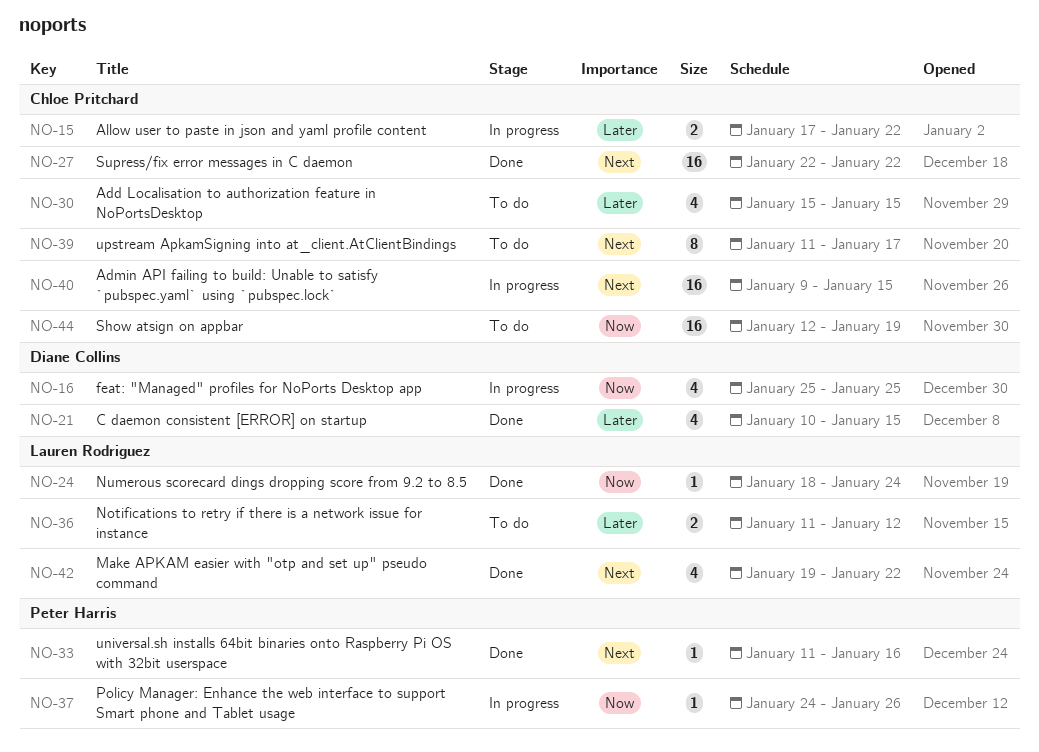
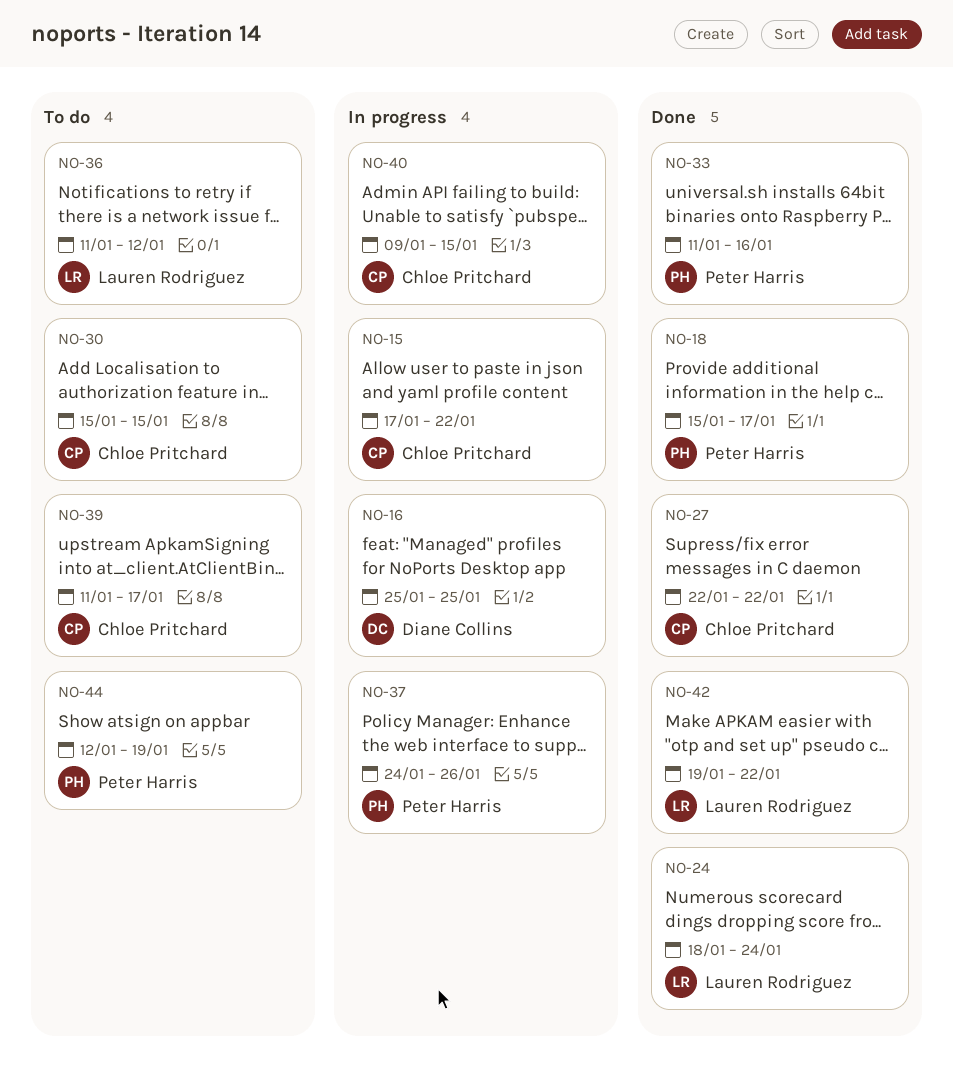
NO-18: none -> present
NO-21: present -> none
NO-44, owner: Chloe Pritchard -> Peter Harris

